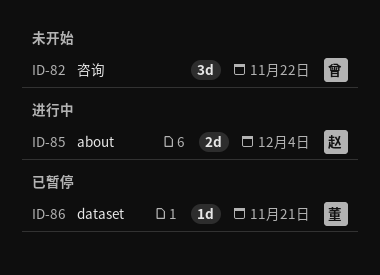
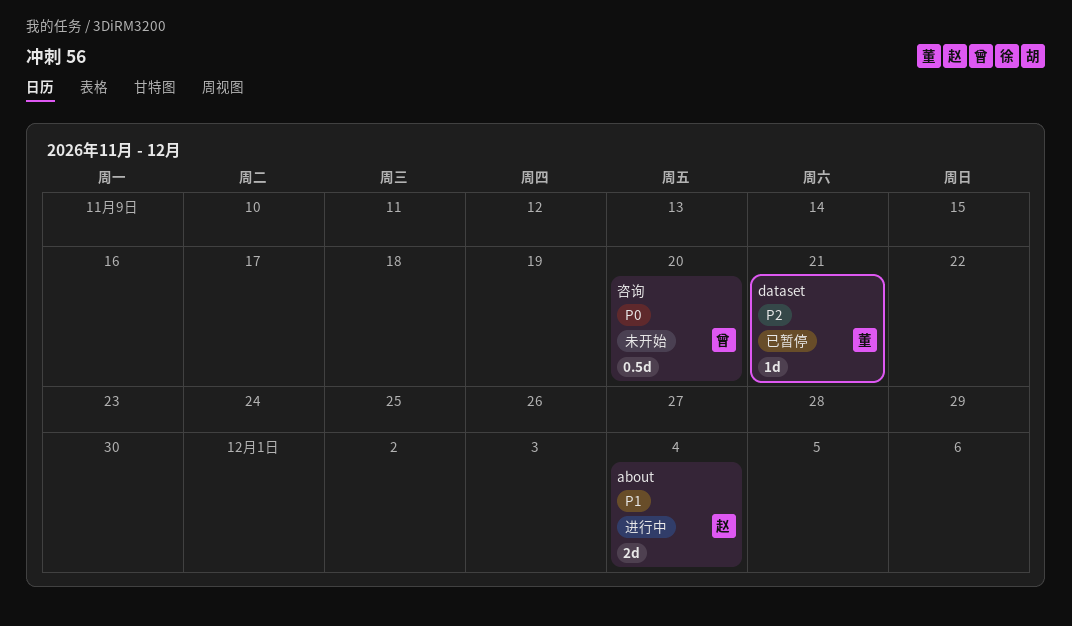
咨询, estimate: 3d -> 0.5d
咨询, due: Nov 22 -> Nov 20

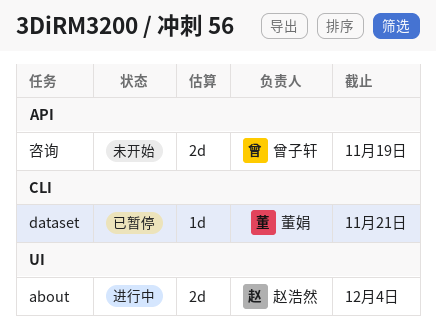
咨询, estimate: 0.5d -> 2d
咨询, due: Nov 20 -> Nov 19

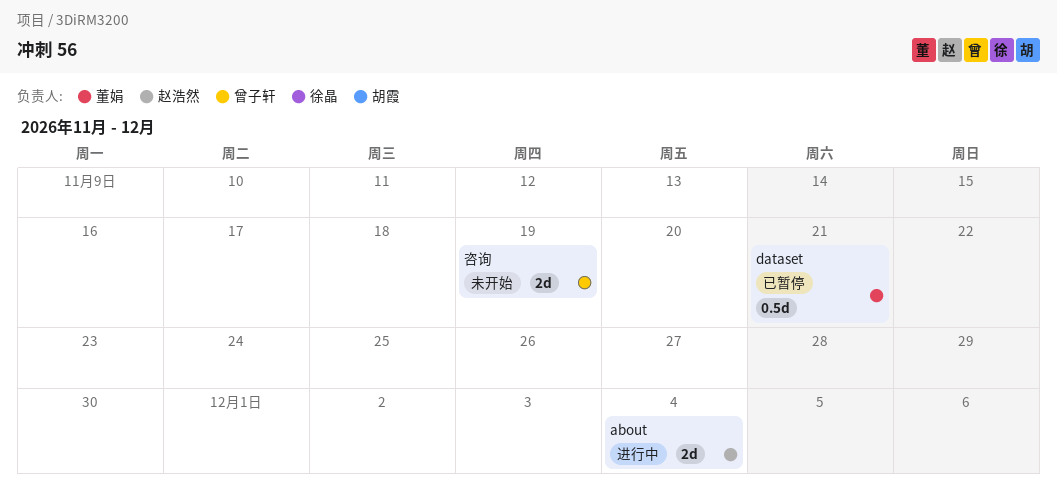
dataset, estimate: 1d -> 0.5d

